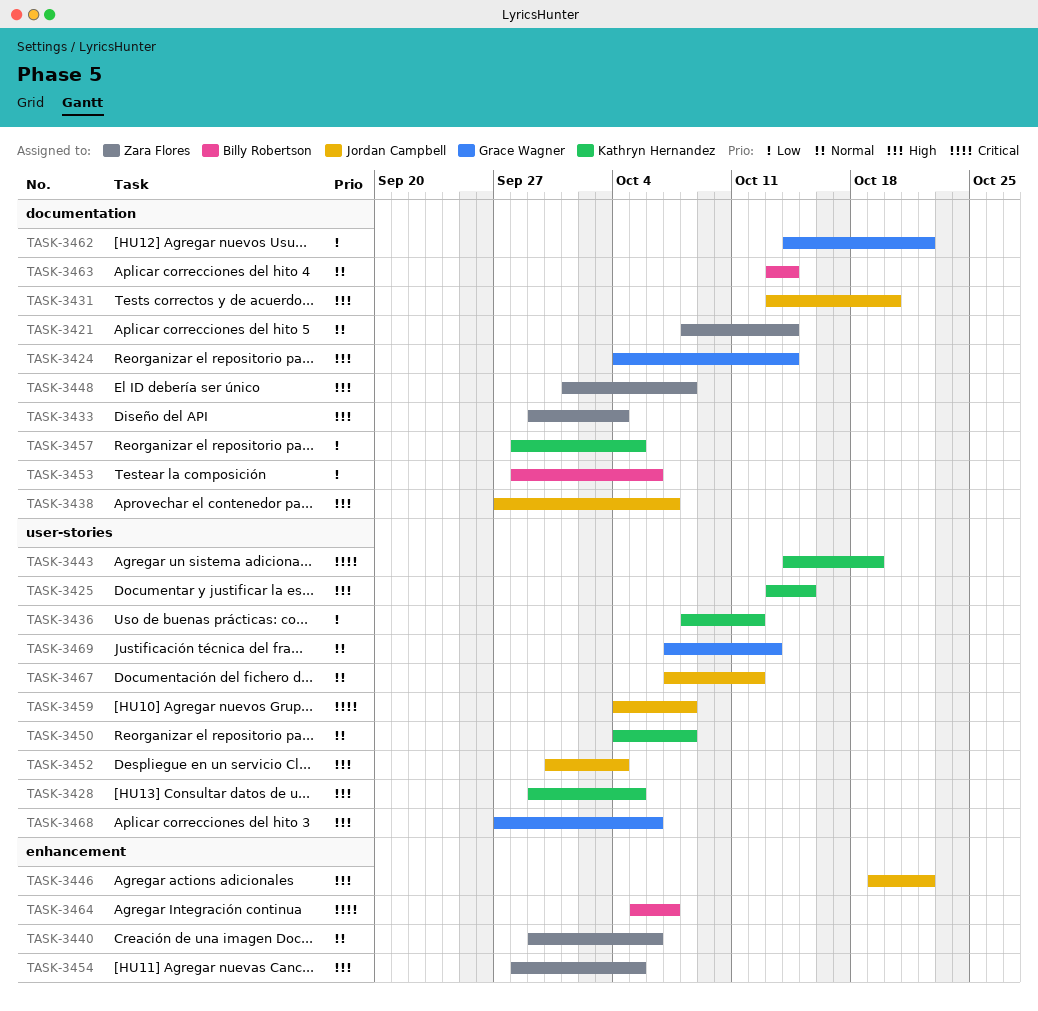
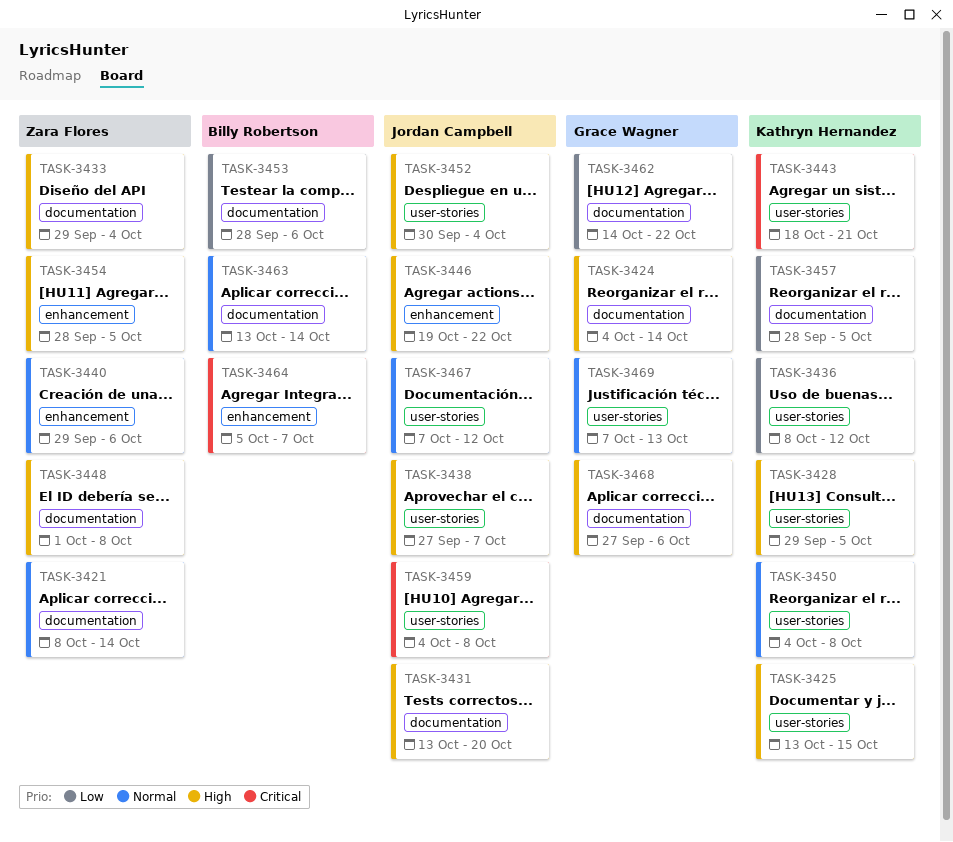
TASK-3438, label: documentation -> user-stories
TASK-3443, start: Oct 14 -> Oct 18
TASK-3443, due: Oct 19 -> Oct 21
TASK-3468, label: user-stories -> documentation

